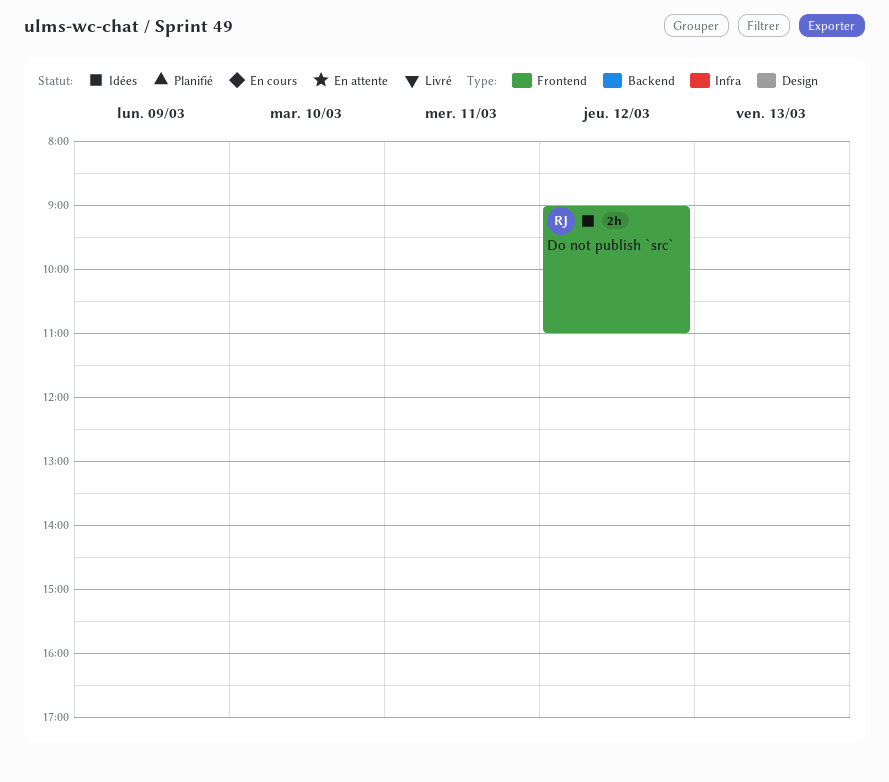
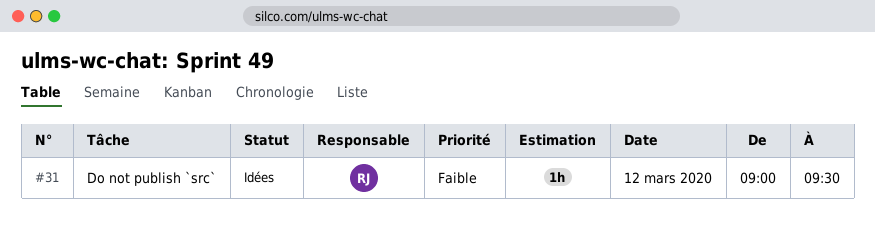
Do not publish `src`, estimate: 2h -> 1h
Do not publish `src`, ends: 11:00 -> 09:30

